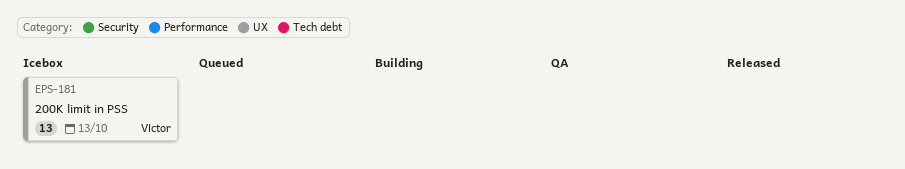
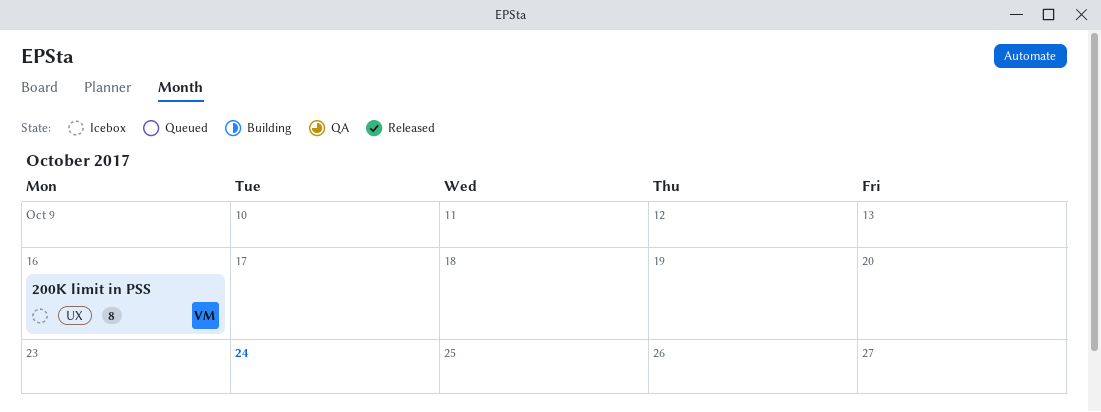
200K limit in PSS, estimate: 13 -> 8
200K limit in PSS, due: Oct 13 -> Oct 16

